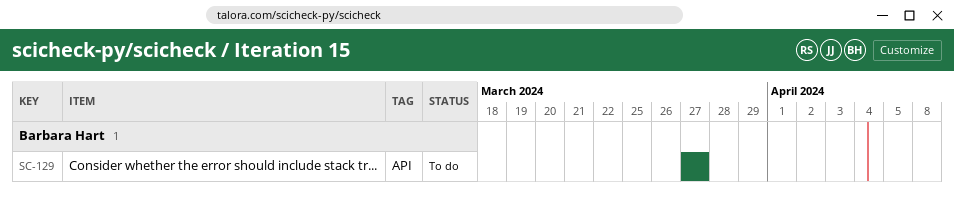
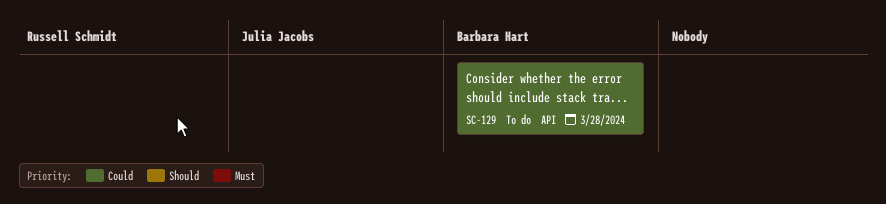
SC-129, due: Mar 27 -> Mar 28

